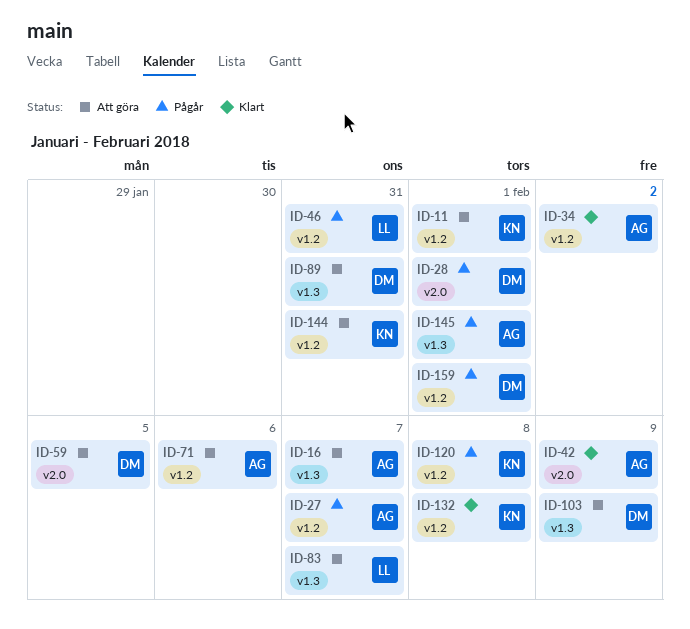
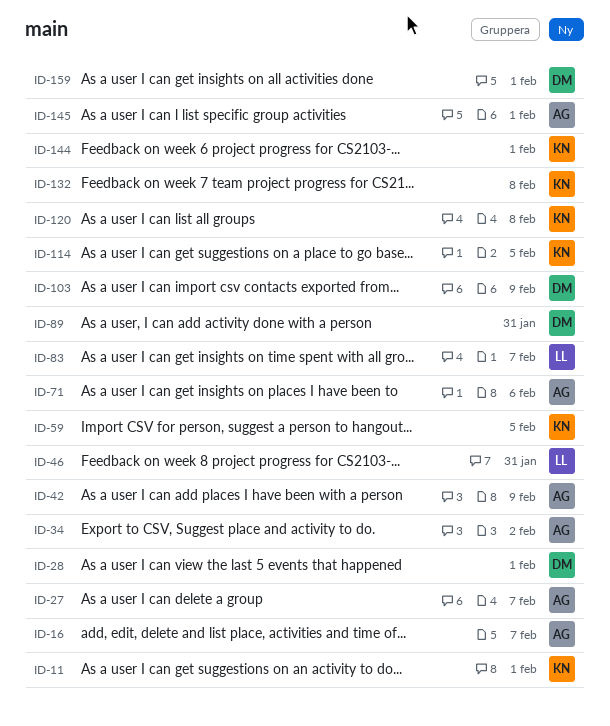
ID-59, owner: DM -> KN
ID-114: none -> present
ID-144, due: Jan 31 -> Feb 1

